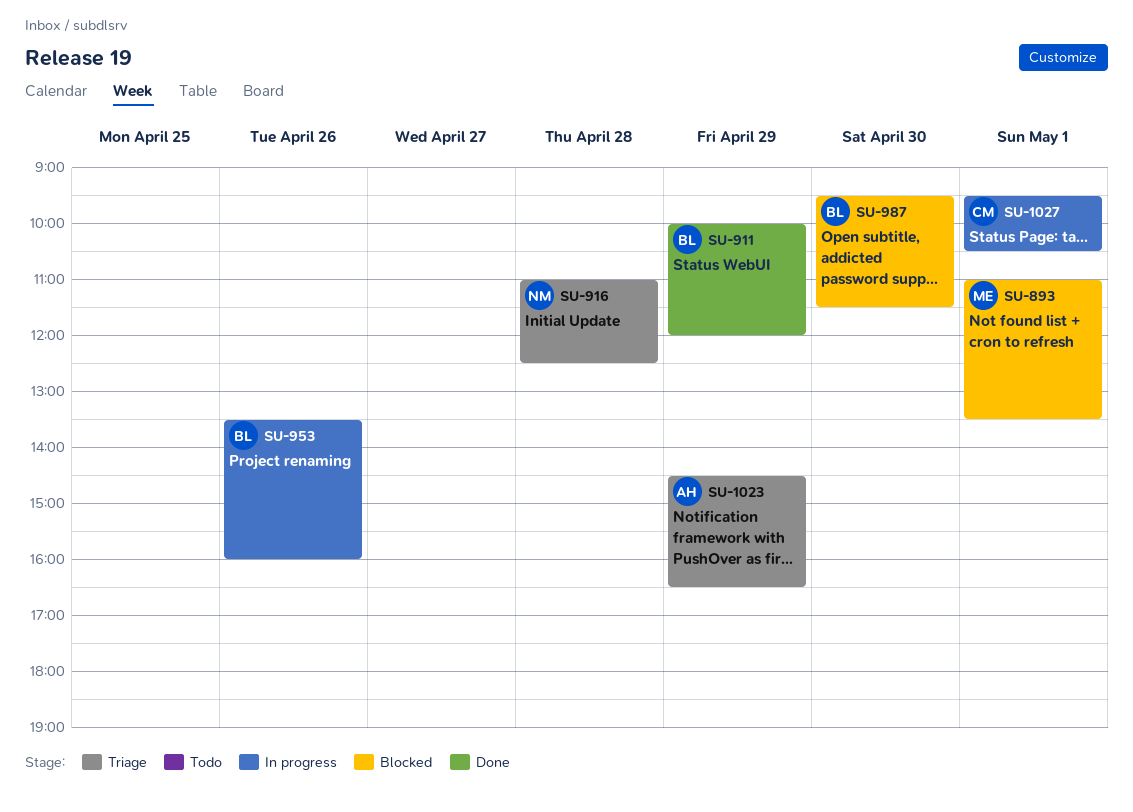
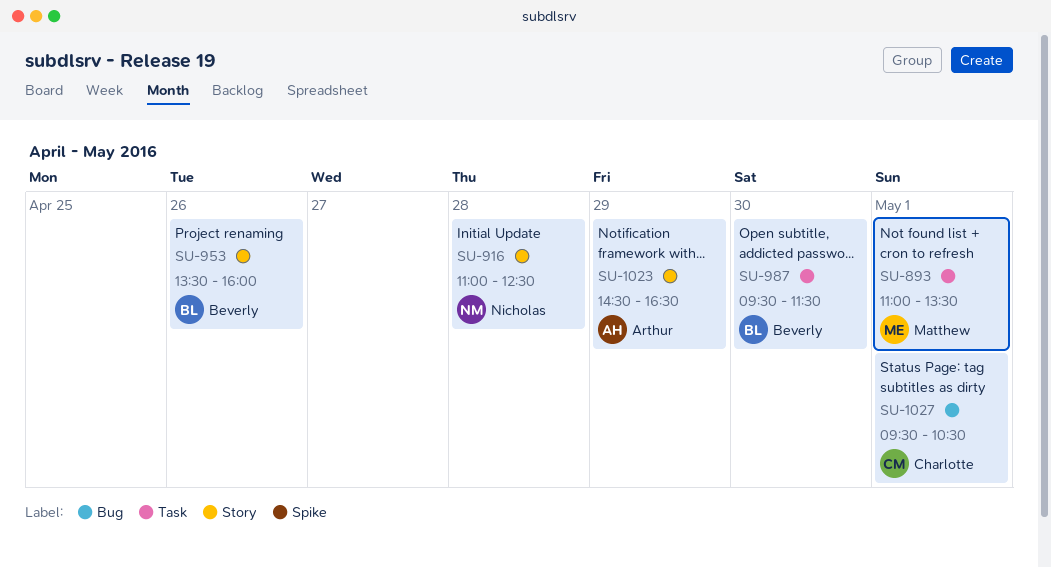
SU-911: present -> none

